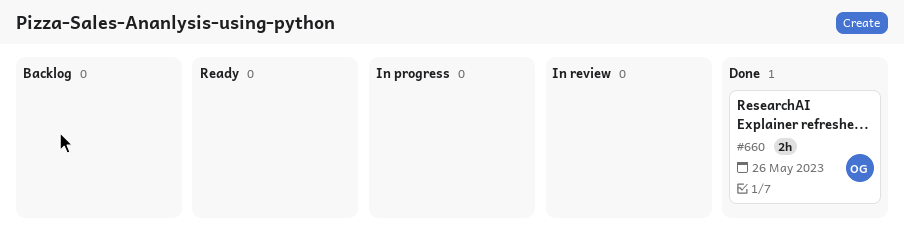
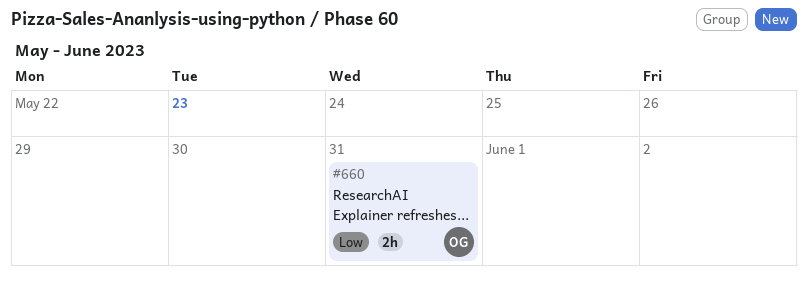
#660, due: May 26 -> May 31

